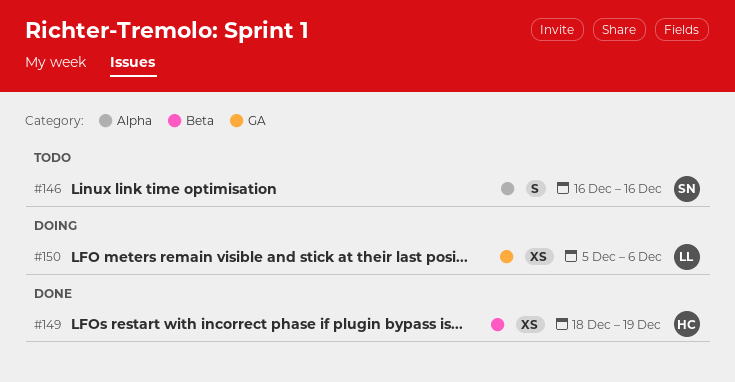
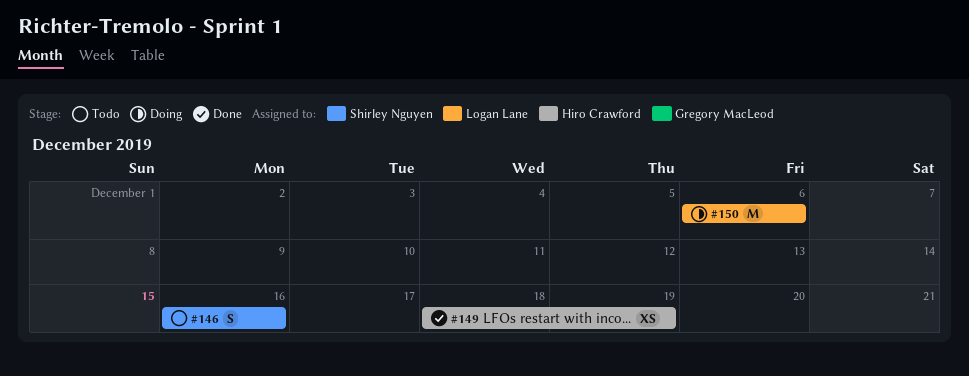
#150, estimate: XS -> M
#150, start: Dec 5 -> Dec 6

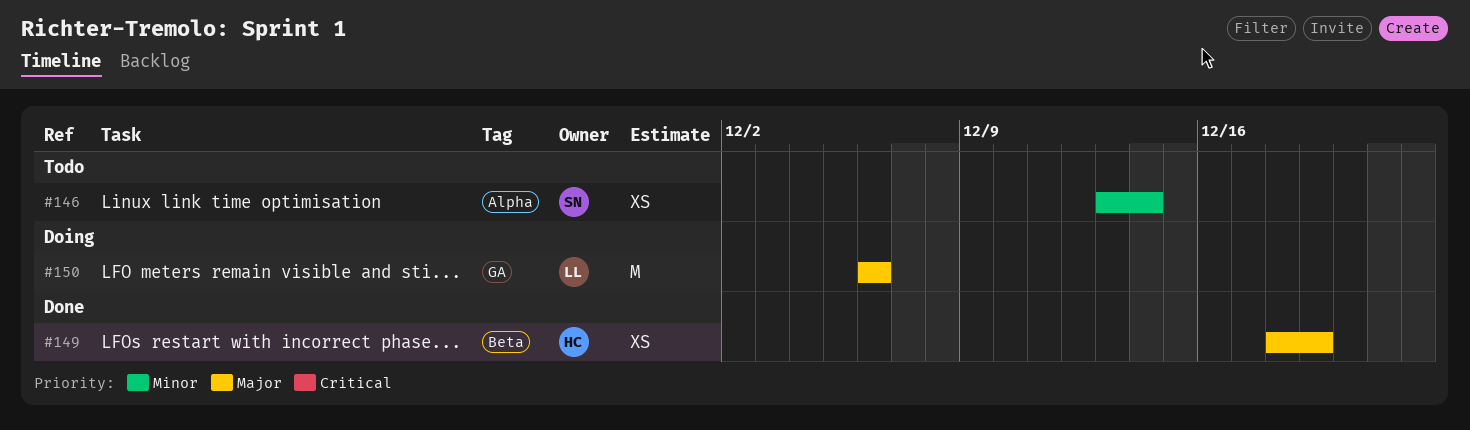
#146, estimate: S -> XS
#146, start: Dec 16 -> Dec 13
#146, due: Dec 16 -> Dec 14

